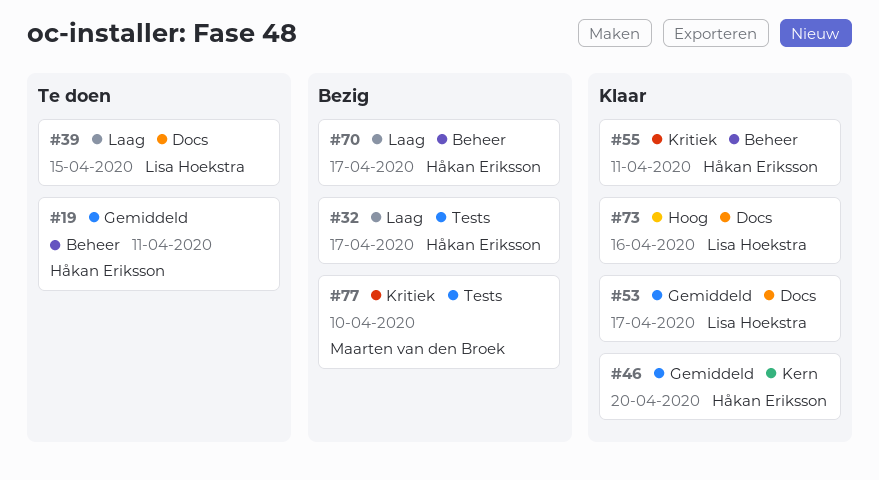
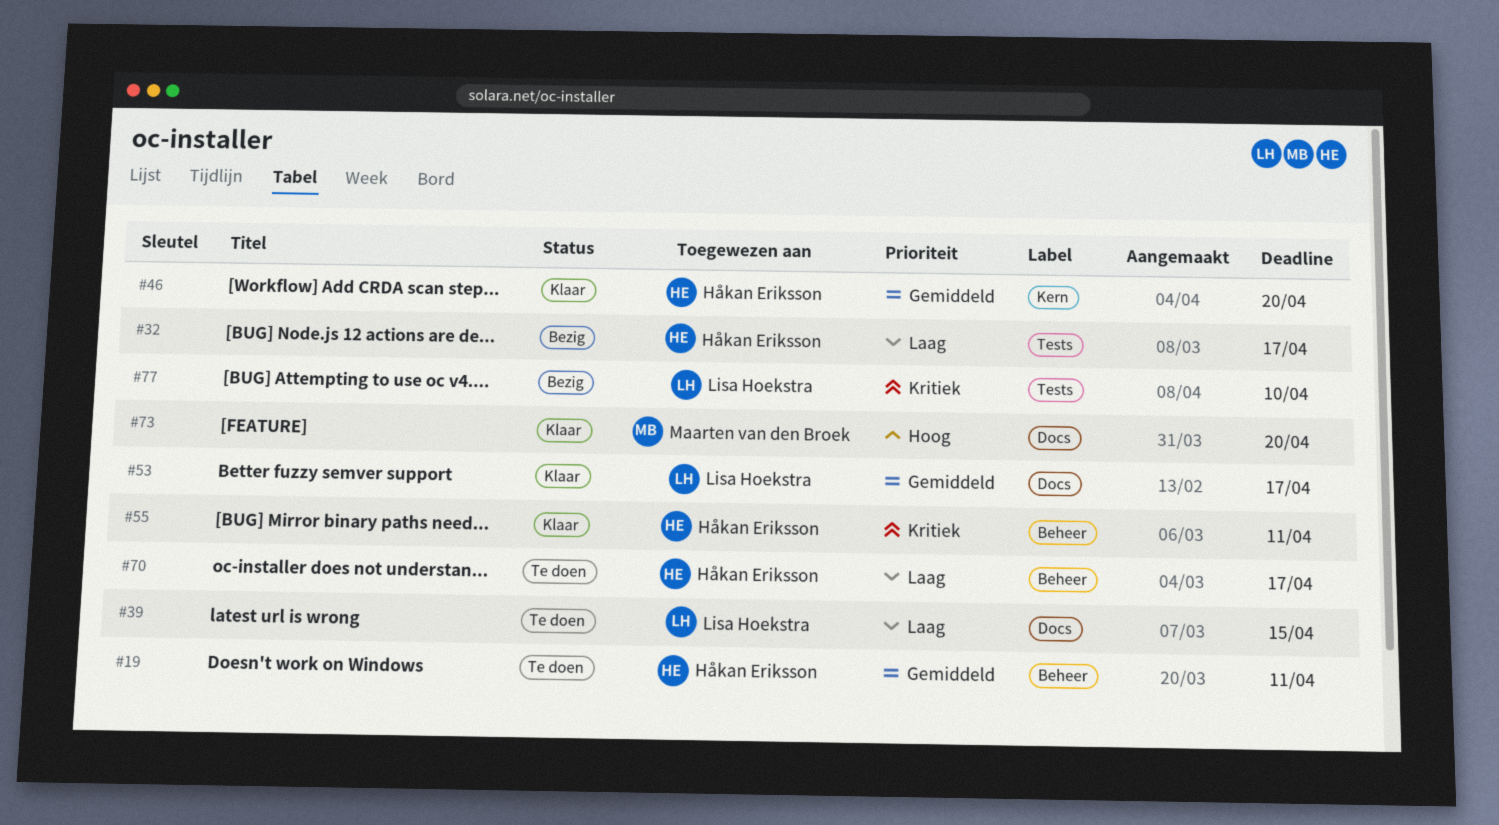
#70, status: Bezig -> Te doen
#73, owner: Lisa Hoekstra -> Maarten van den Broek
#73, due: Apr 16 -> Apr 20
#77, owner: Maarten van den Broek -> Lisa Hoekstra

